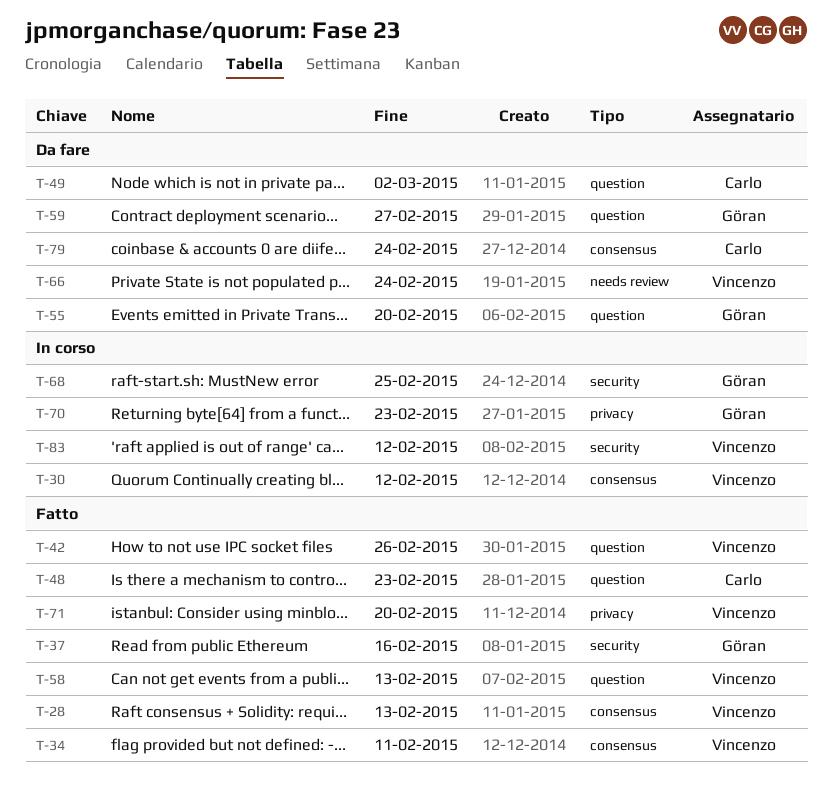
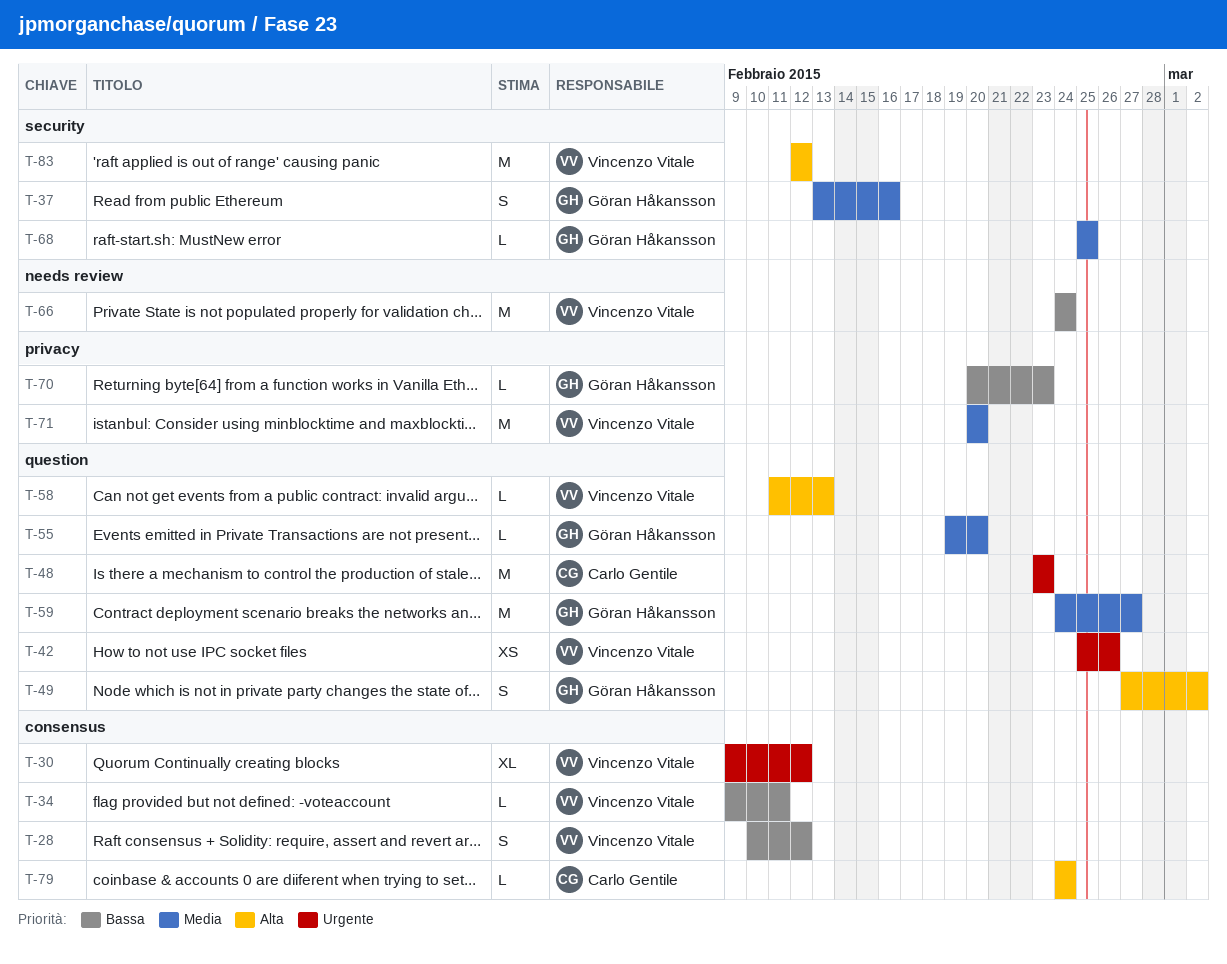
T-28, due: Feb 13 -> Feb 12
T-49, owner: Carlo Gentile -> Göran Håkansson

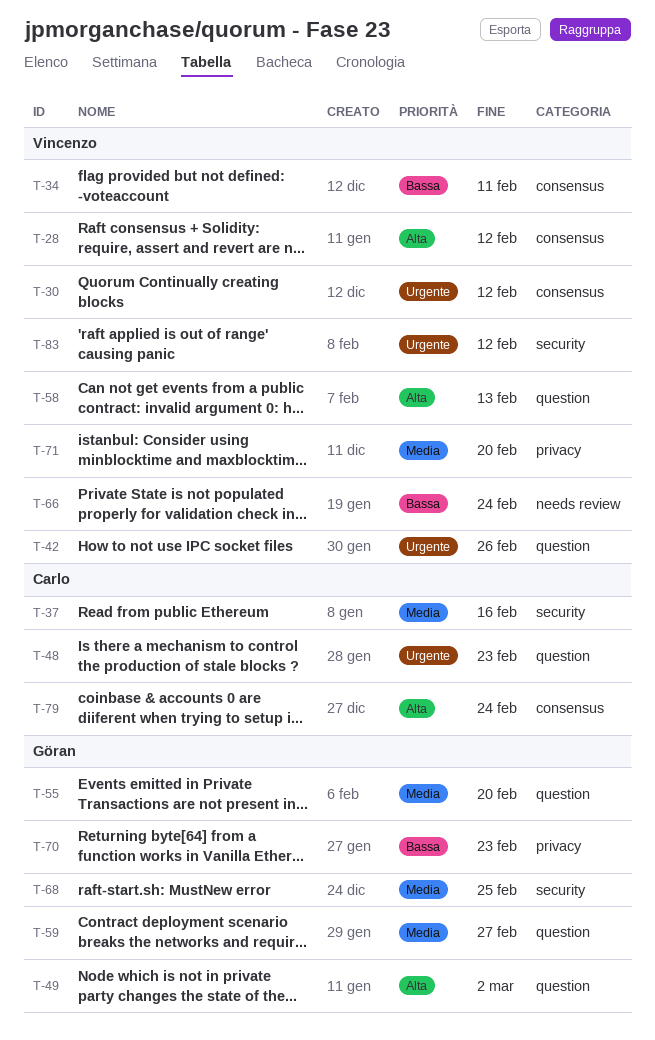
T-28, priority: Bassa -> Alta
T-37, owner: Göran Håkansson -> Carlo Gentile
T-83, priority: Alta -> Urgente

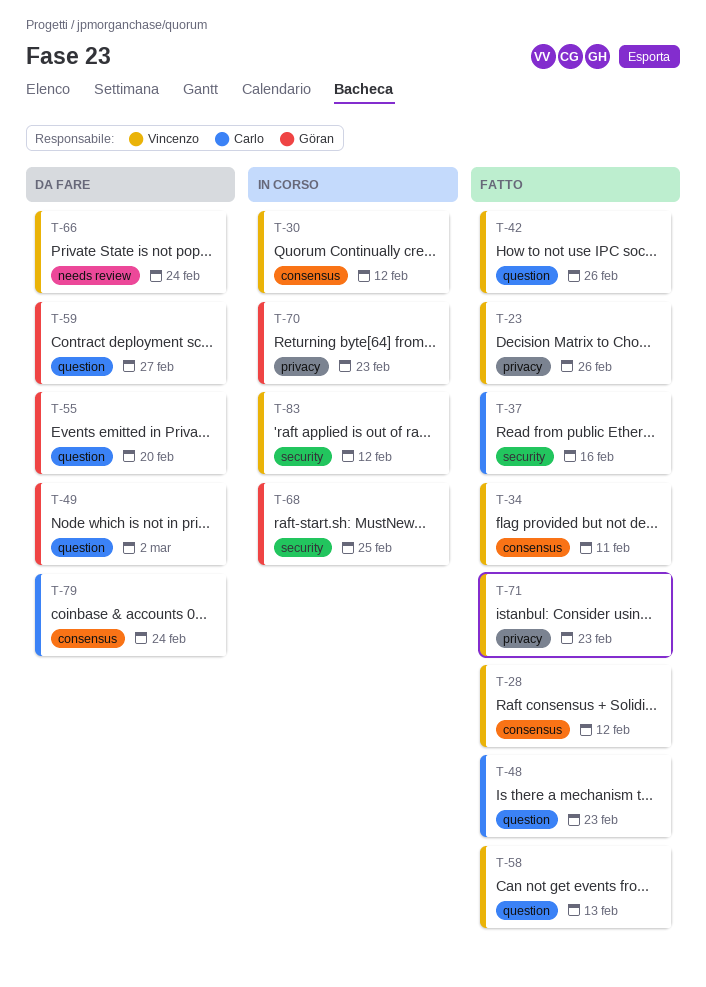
T-23: none -> present
T-71, due: Feb 20 -> Feb 23

